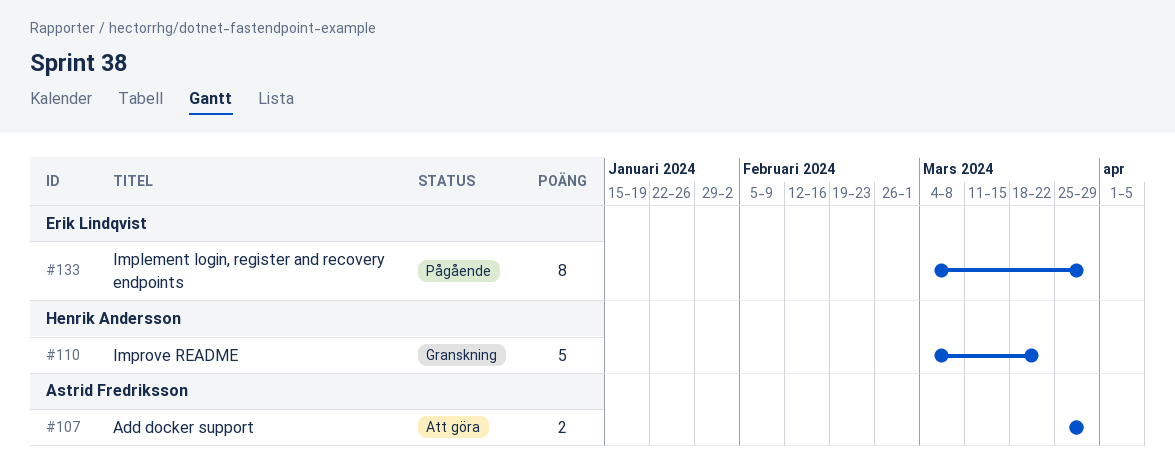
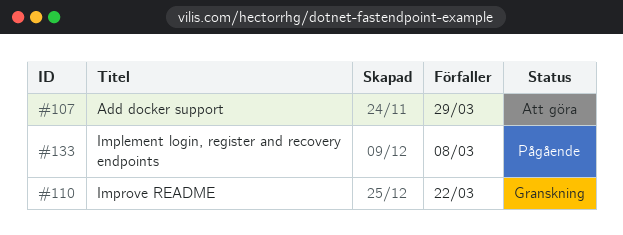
#133, due: Mar 29 -> Mar 8

